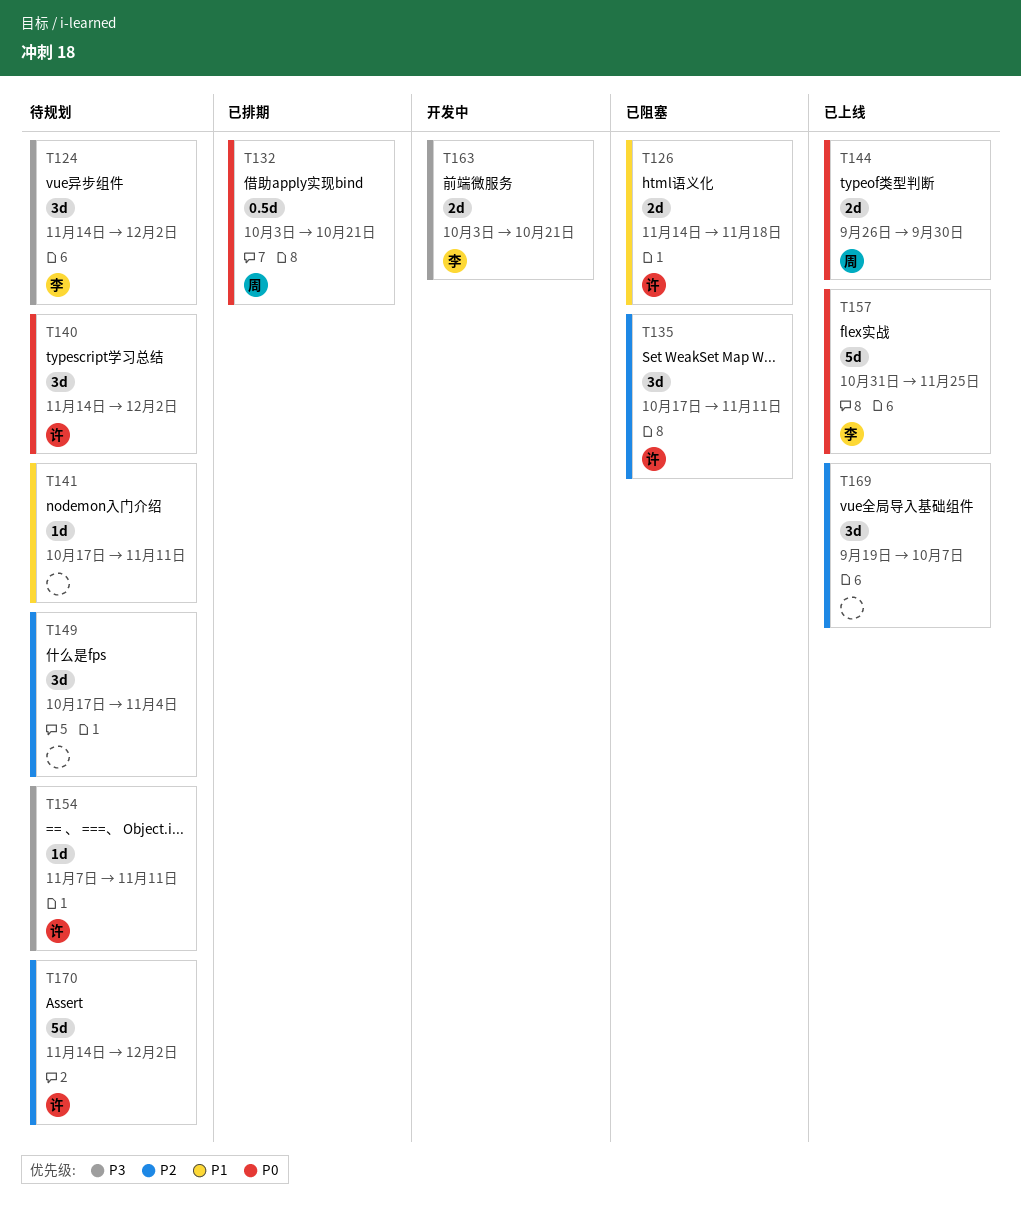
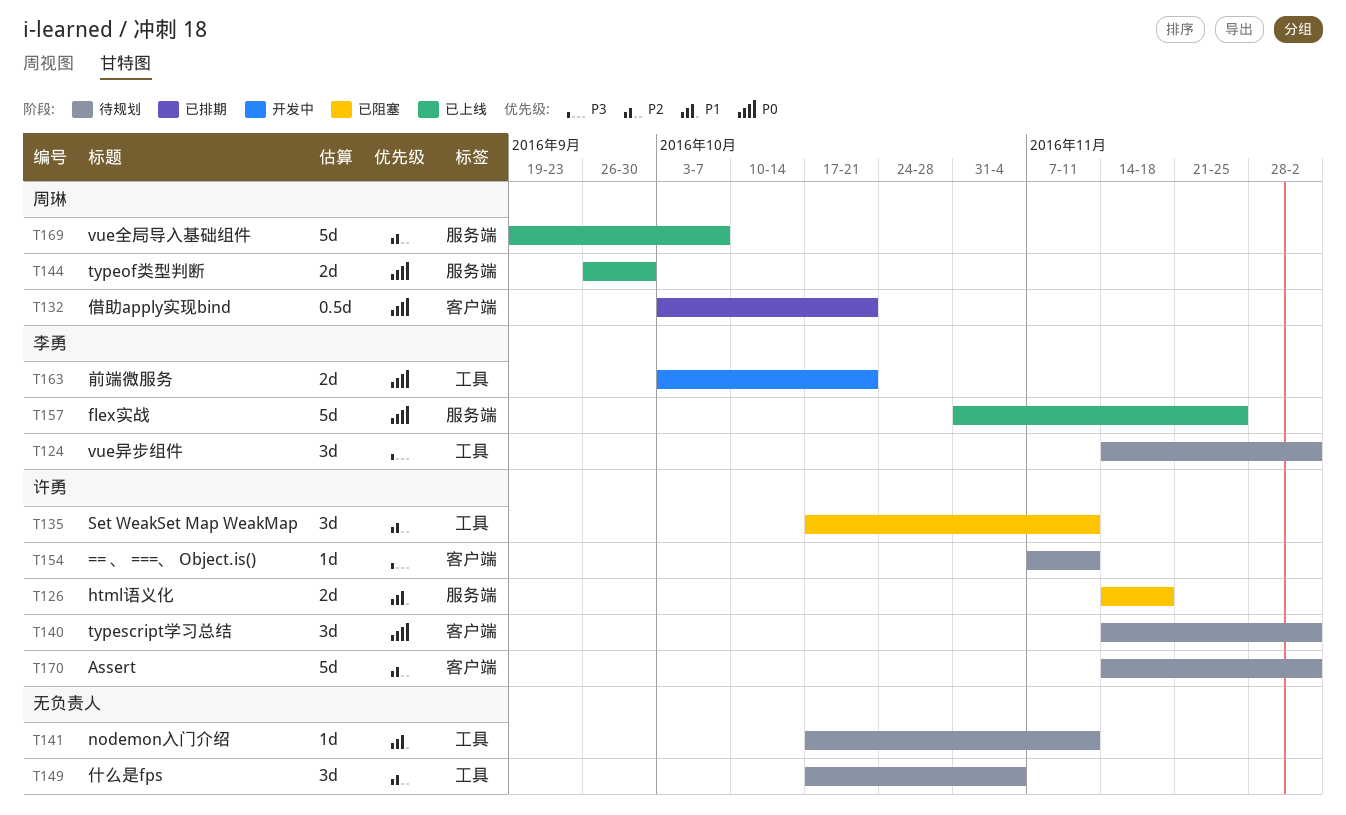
T163, priority: P3 -> P0
T169, owner: none -> 周琳
T169, estimate: 3d -> 5d

